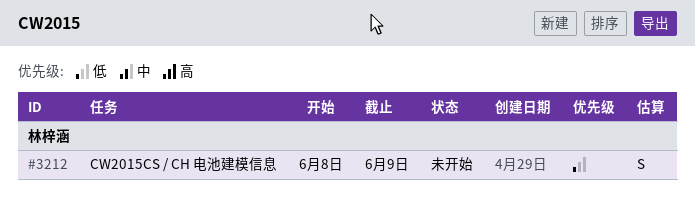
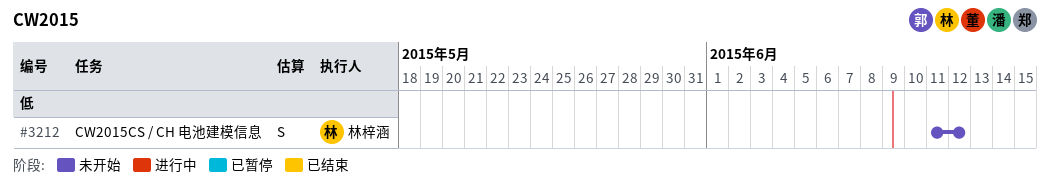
#3212, start: Jun 8 -> Jun 11
#3212, due: Jun 9 -> Jun 12

